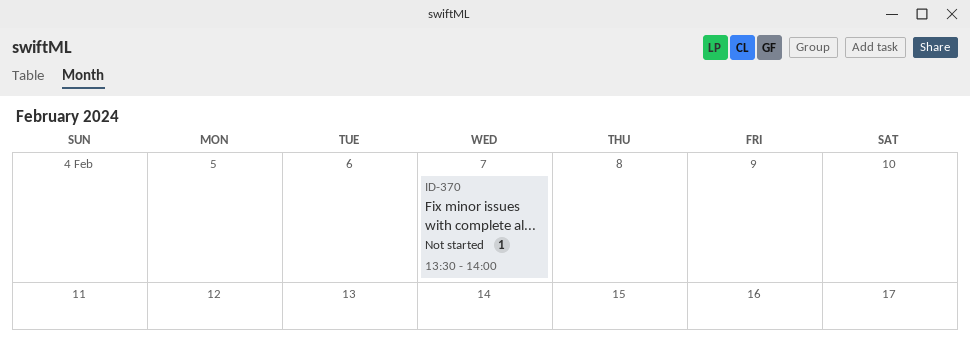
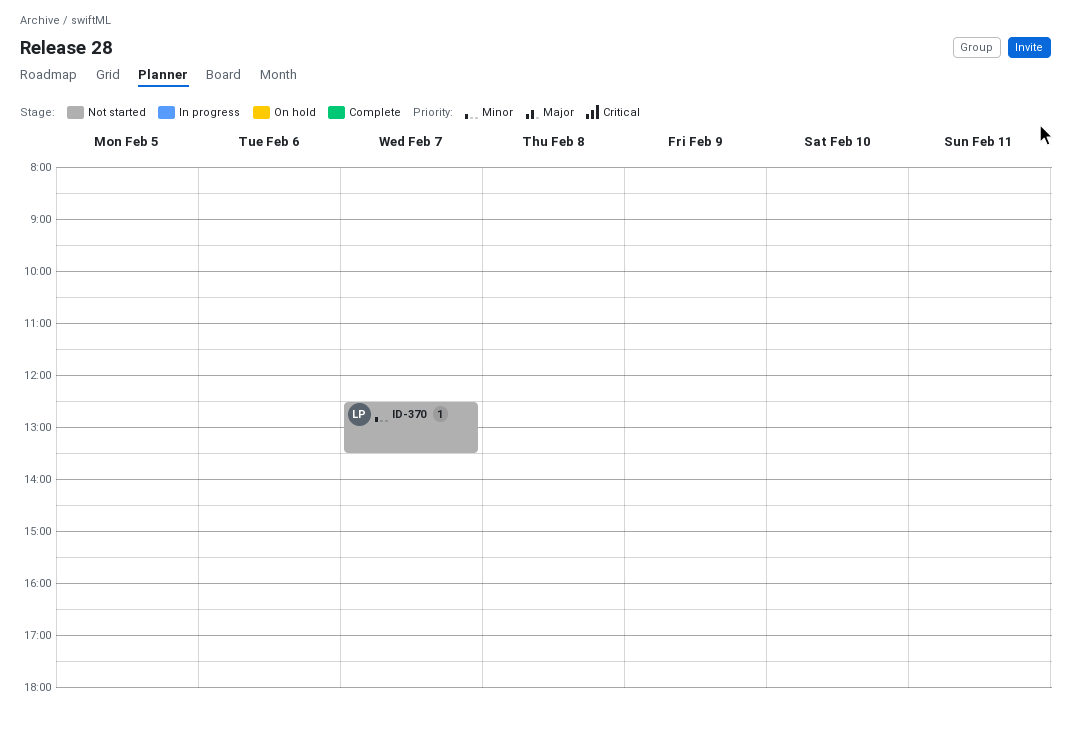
ID-370, begins: 13:30 -> 12:30
ID-370, ends: 14:00 -> 13:30

